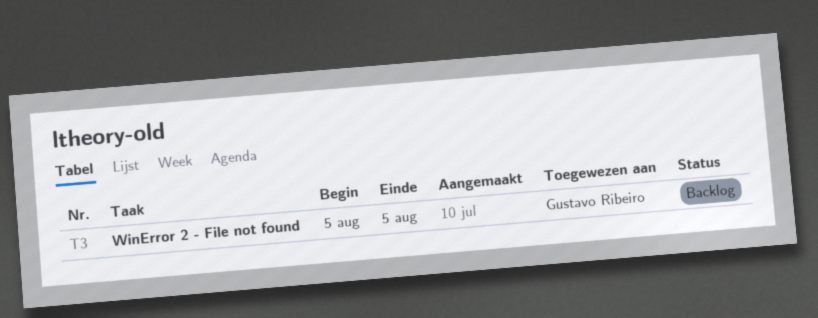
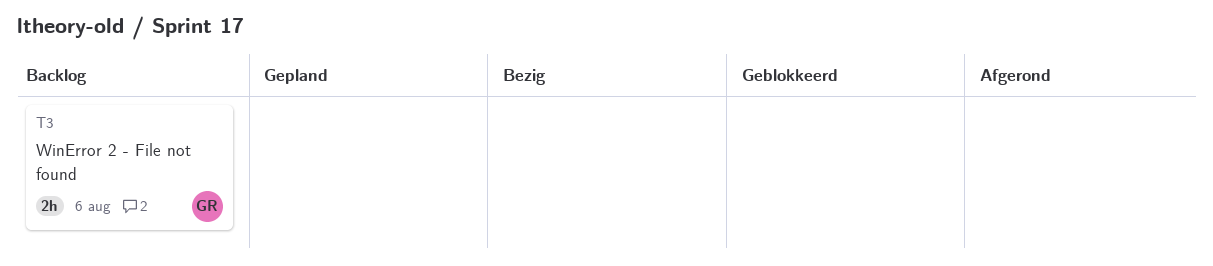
T3, due: Aug 5 -> Aug 6

